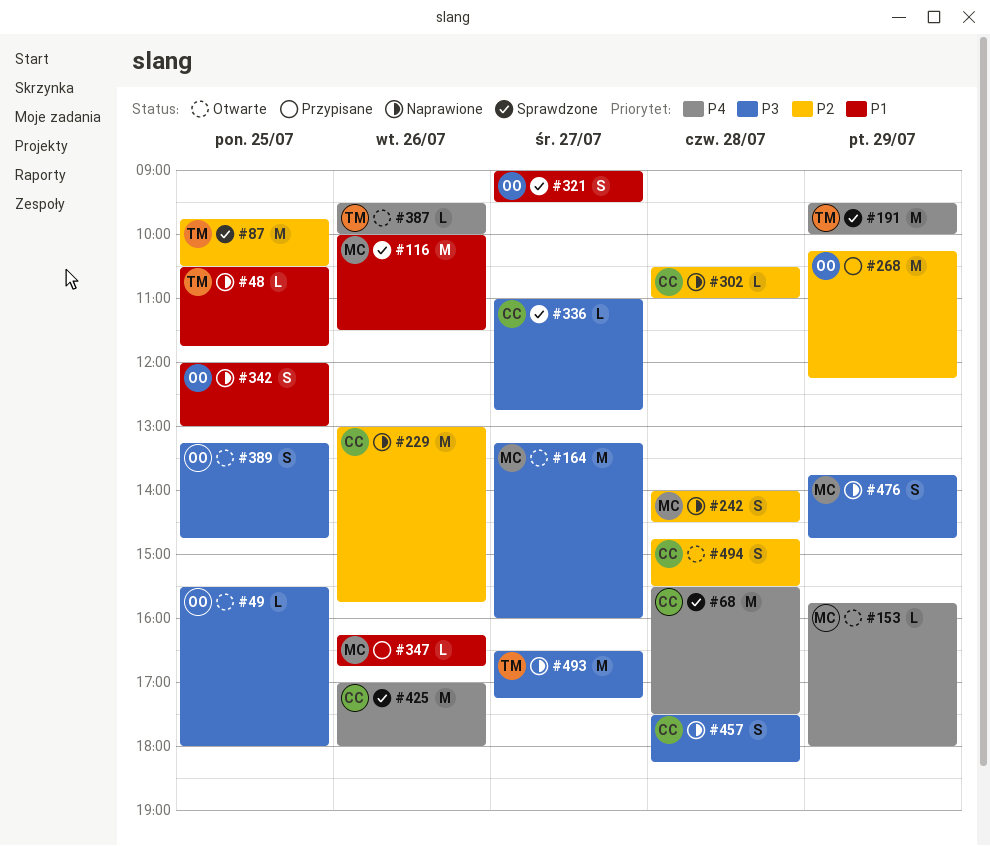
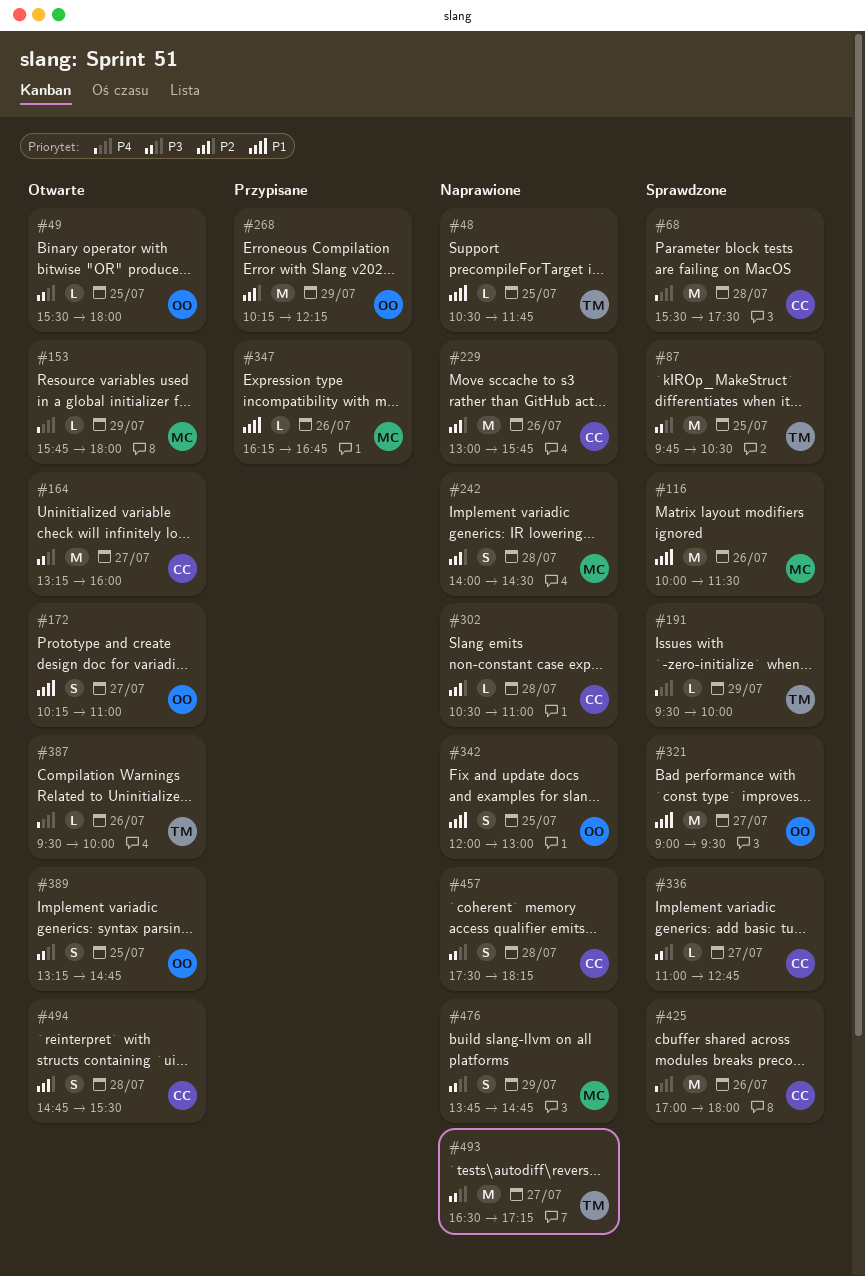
#87, priority: P2 -> P3
#164, owner: MC -> CC
#172: none -> present
#191, estimate: M -> L
#321, estimate: S -> M

